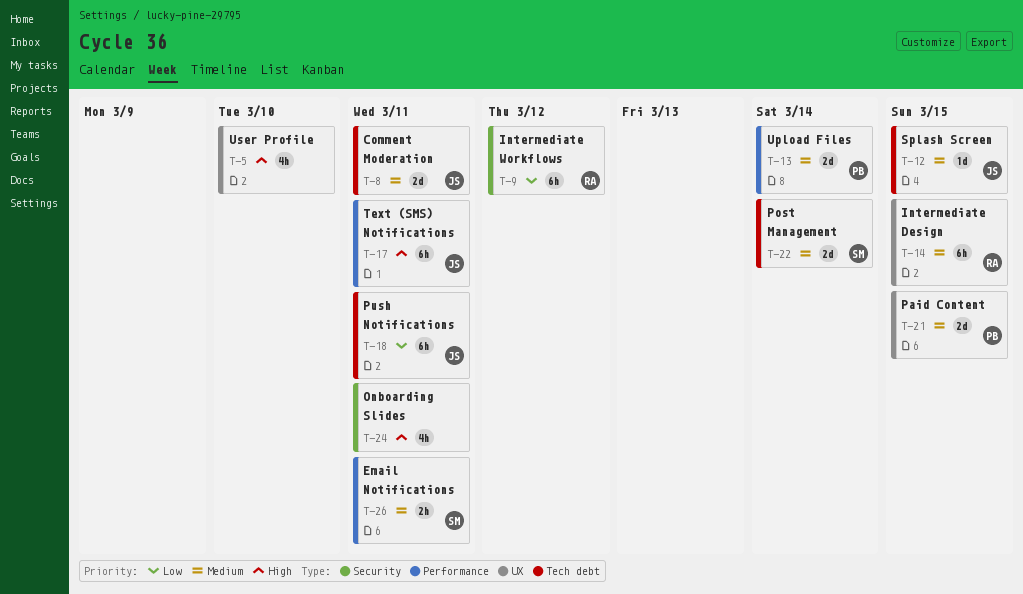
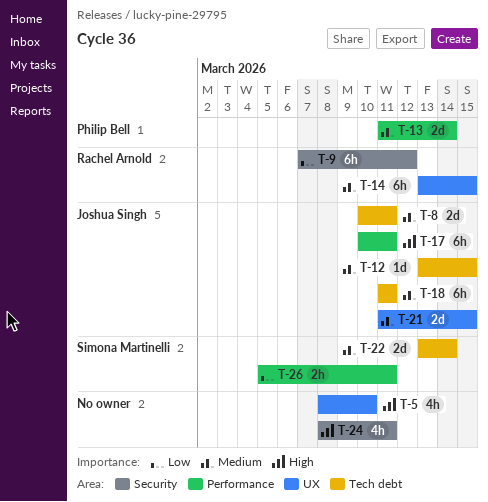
T-18, priority: Low -> Medium
T-21, owner: Philip Bell -> Joshua Singh
T-26, priority: Medium -> Low

